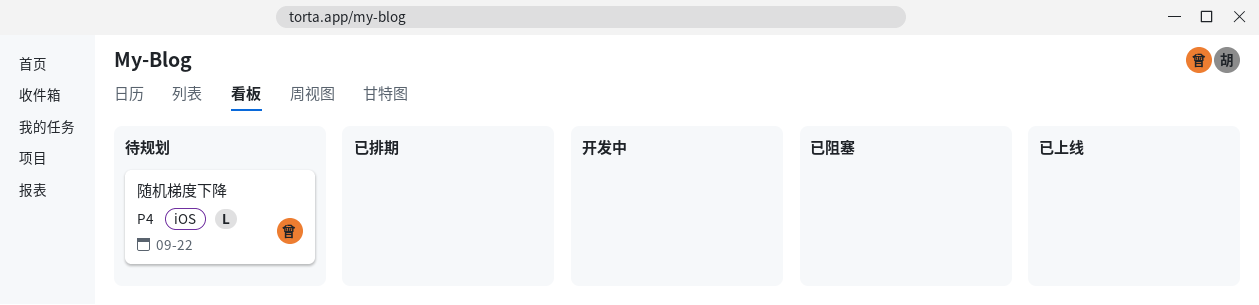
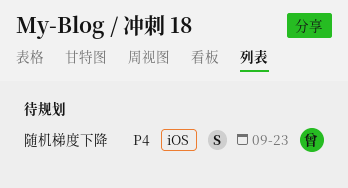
随机梯度下降, estimate: L -> S
随机梯度下降, due: Sep 22 -> Sep 23

